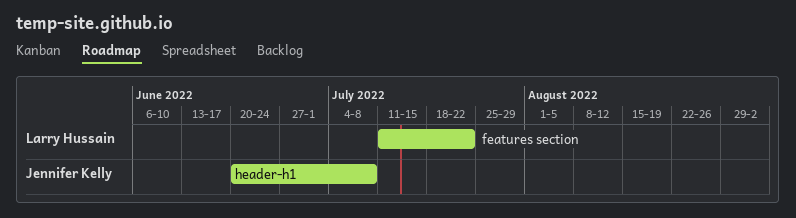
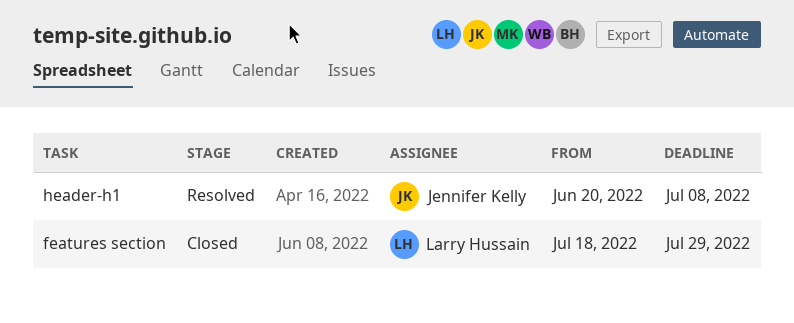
features section, start: Jul 11 -> Jul 18
features section, due: Jul 22 -> Jul 29

